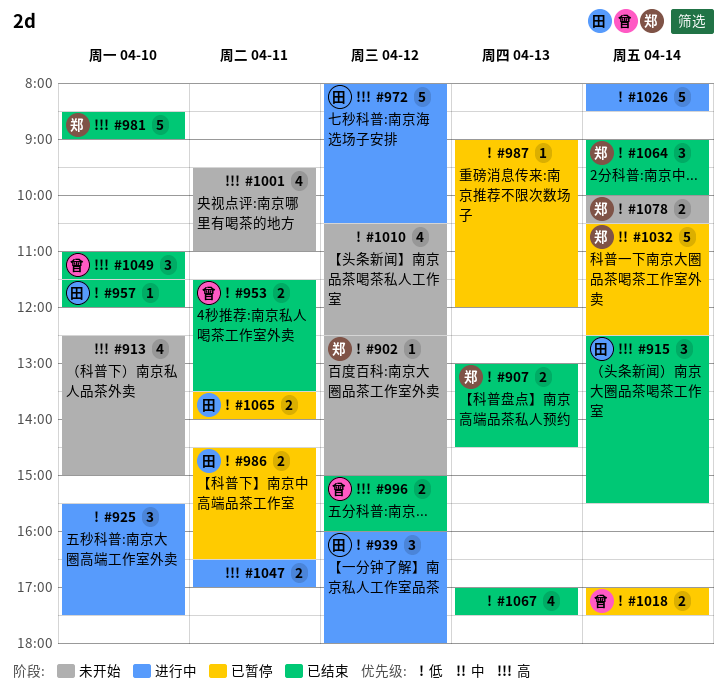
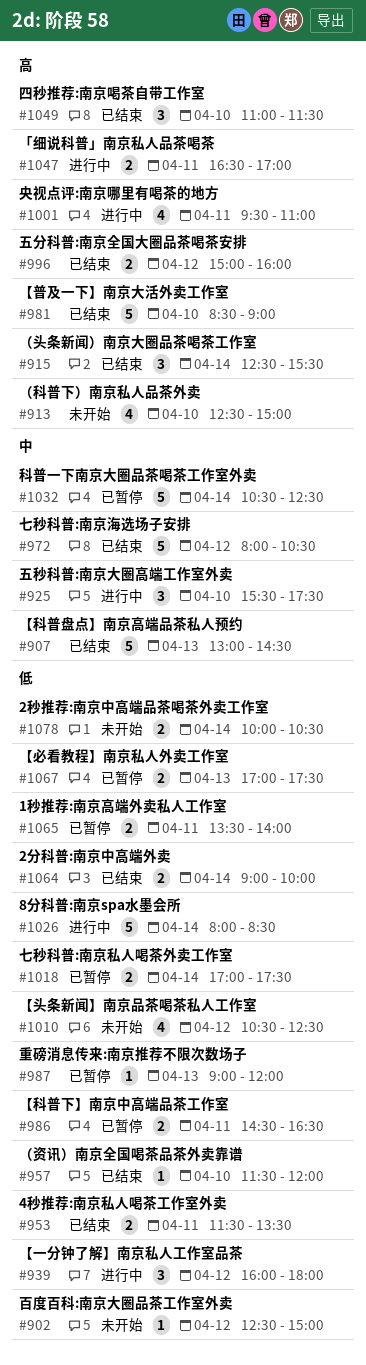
#907, priority: 低 -> 中
#907, estimate: 2 -> 5
#925, priority: 低 -> 中
#972, status: 进行中 -> 已结束
#972, priority: 高 -> 中
#1001, status: 未开始 -> 进行中
#1064, estimate: 3 -> 2
#1067, status: 已结束 -> 已暂停
#1067, estimate: 4 -> 2

